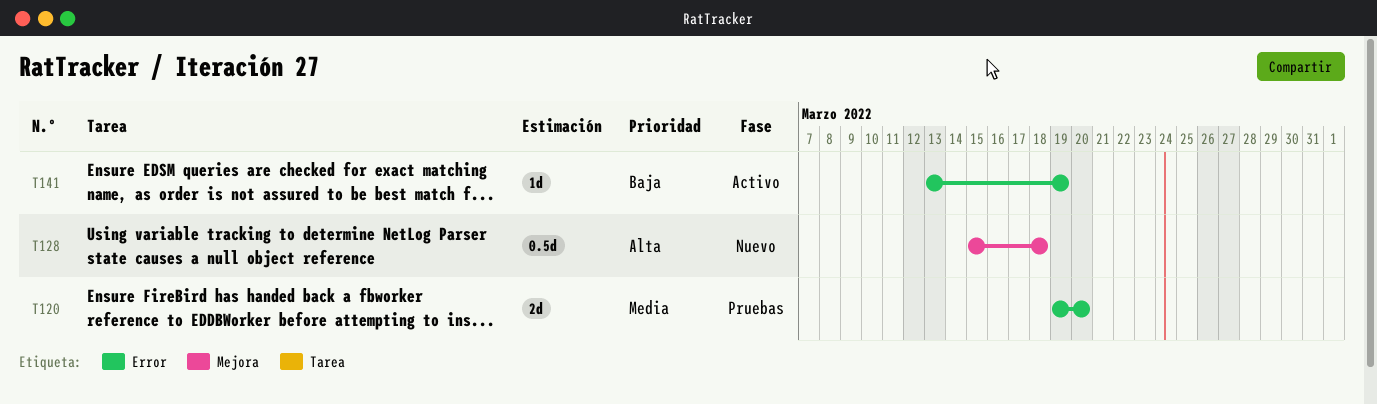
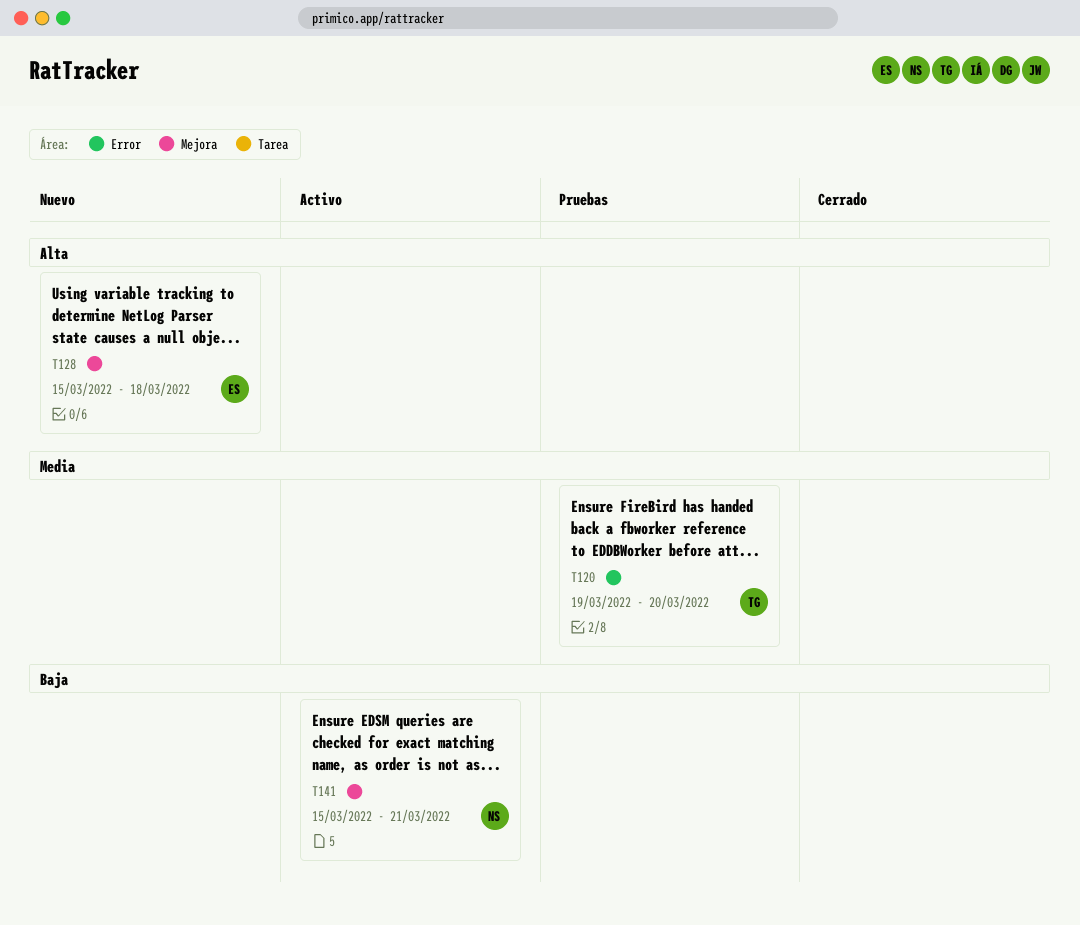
T141, label: Error -> Mejora
T141, start: Mar 13 -> Mar 15
T141, due: Mar 19 -> Mar 21

